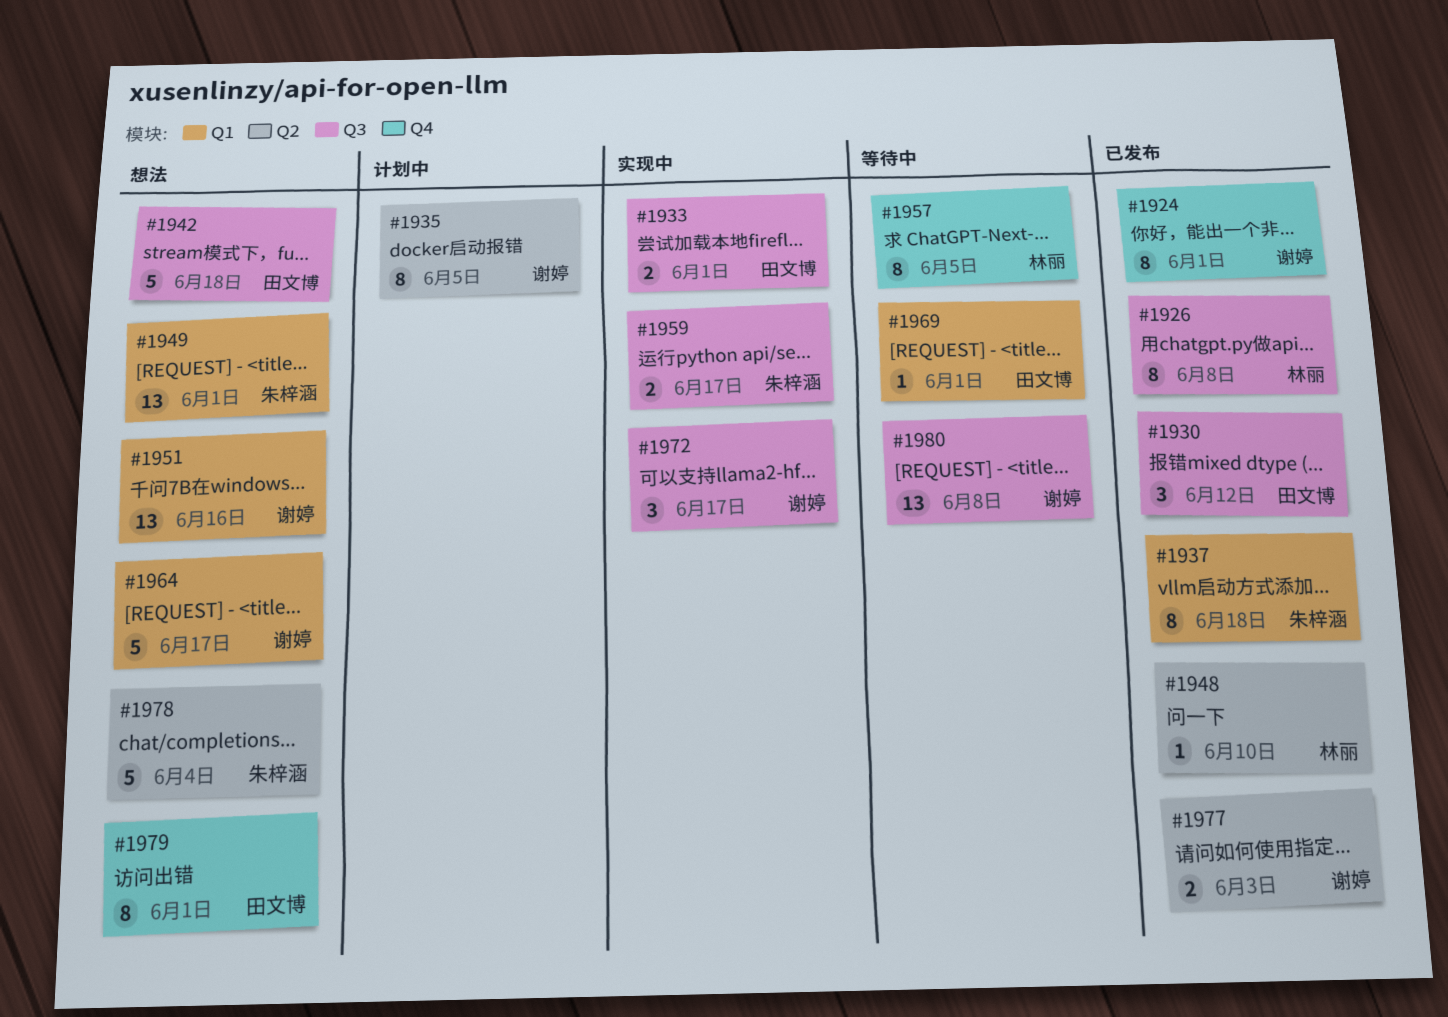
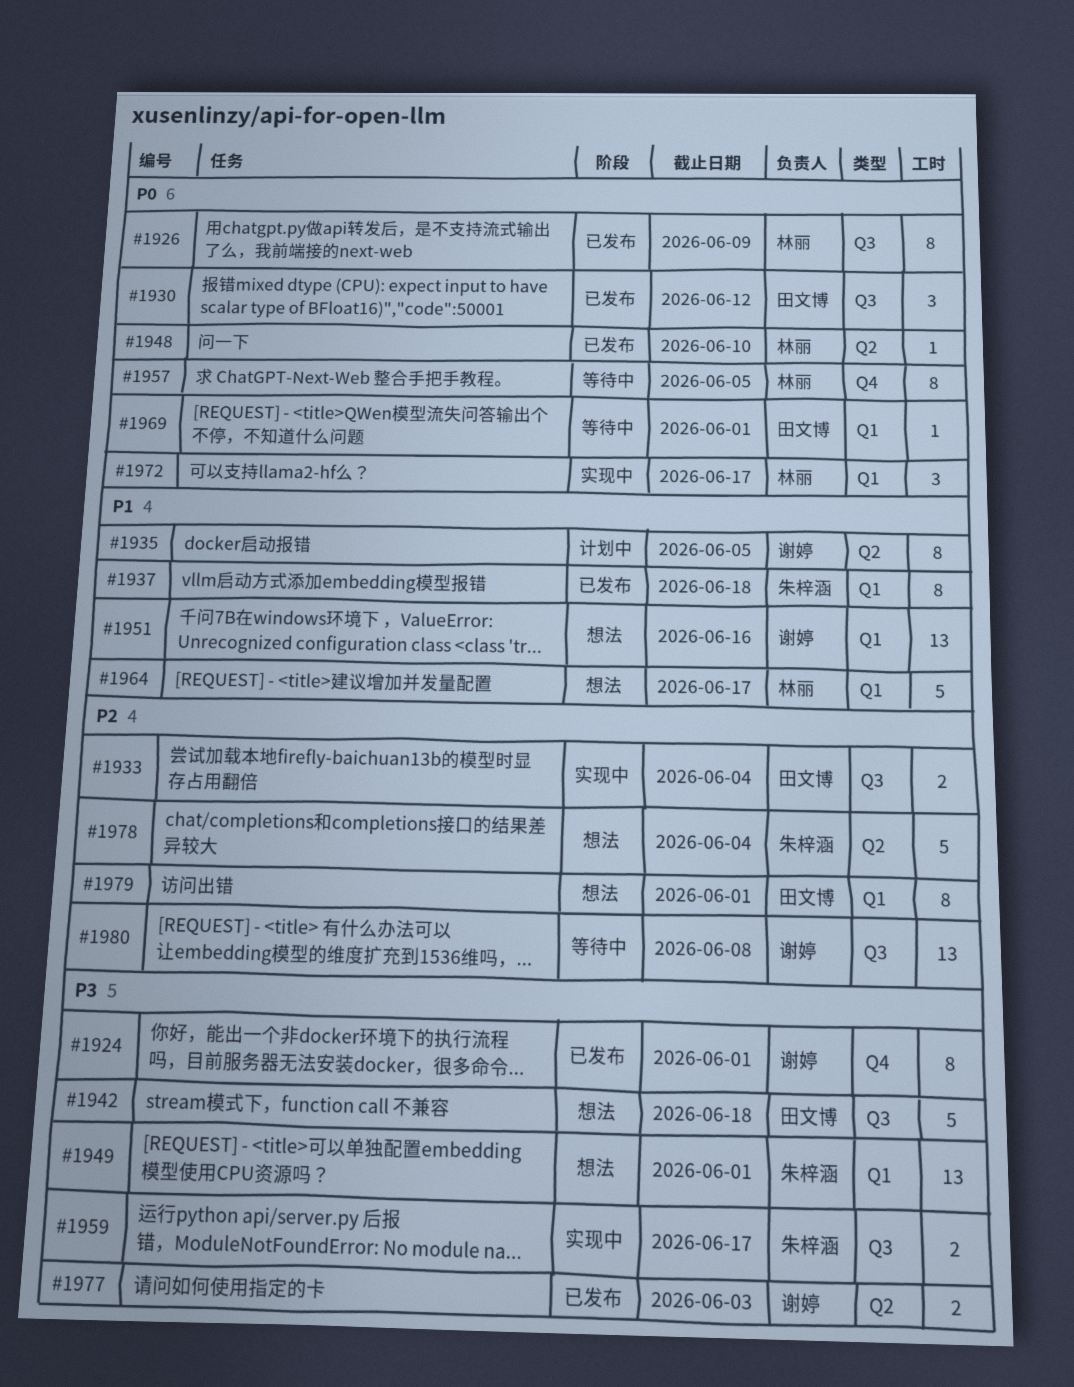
#1926, due: Jun 8 -> Jun 9
#1933, due: Jun 1 -> Jun 4
#1964, owner: 谢婷 -> 林丽
#1972, owner: 谢婷 -> 林丽
#1972, label: Q3 -> Q1
#1979, label: Q4 -> Q1

